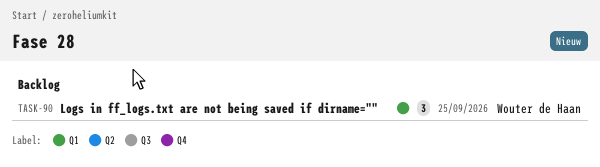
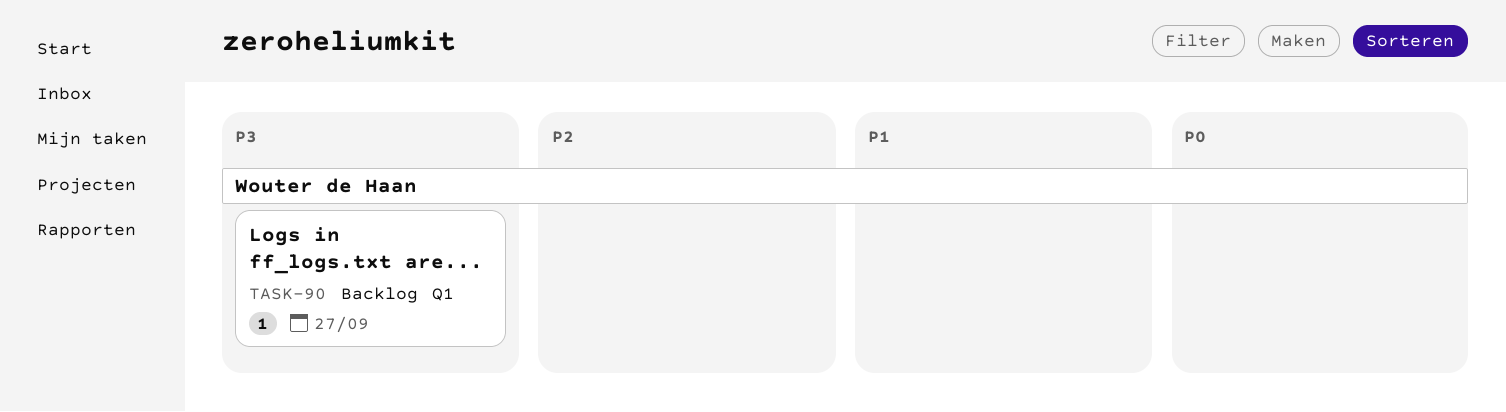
TASK-90, estimate: 3 -> 1
TASK-90, due: Sep 25 -> Sep 27

